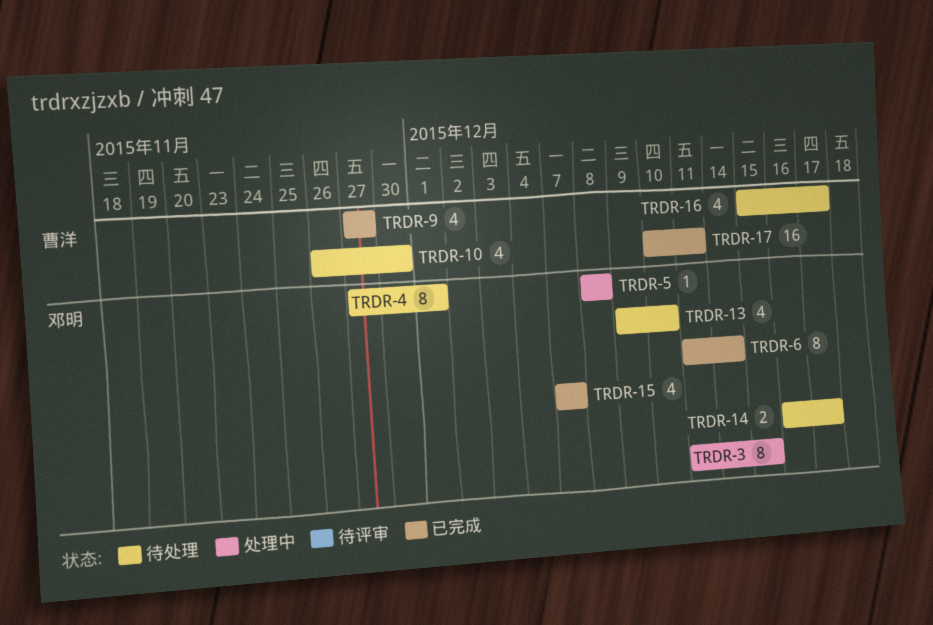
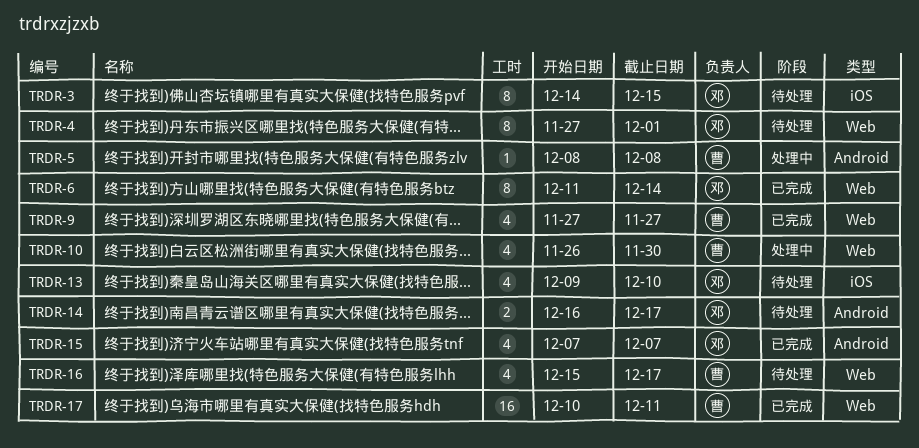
TRDR-3, status: 处理中 -> 待处理
TRDR-3, start: Dec 11 -> Dec 14
TRDR-5, owner: 邓明 -> 曹洋
TRDR-10, status: 待处理 -> 处理中

